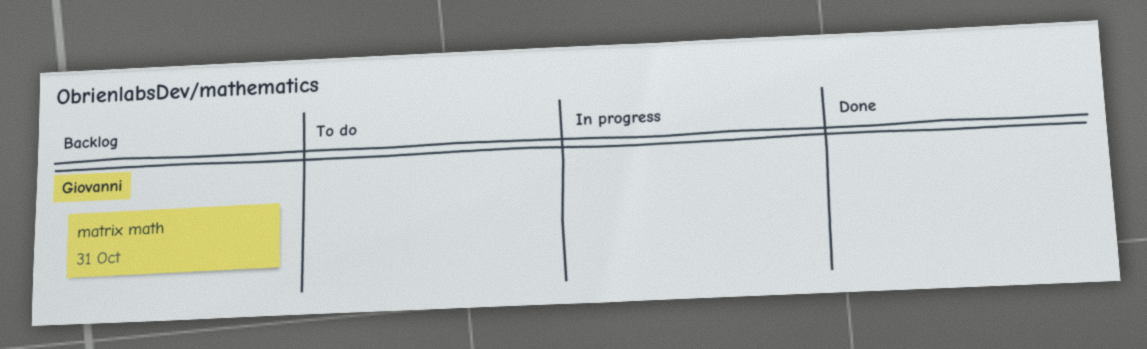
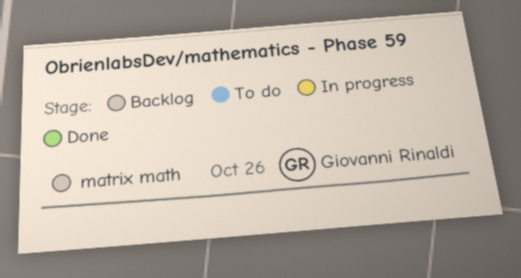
matrix math, due: Oct 31 -> Oct 26

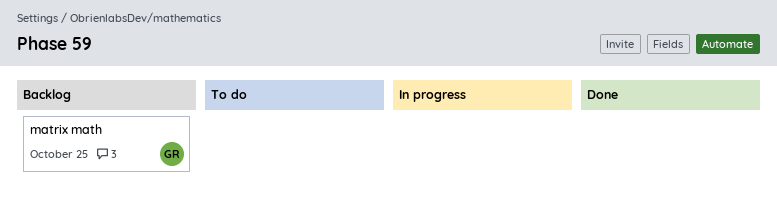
matrix math, due: Oct 26 -> Oct 25

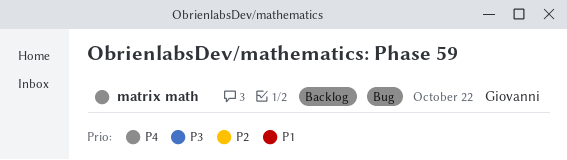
matrix math, due: Oct 25 -> Oct 22

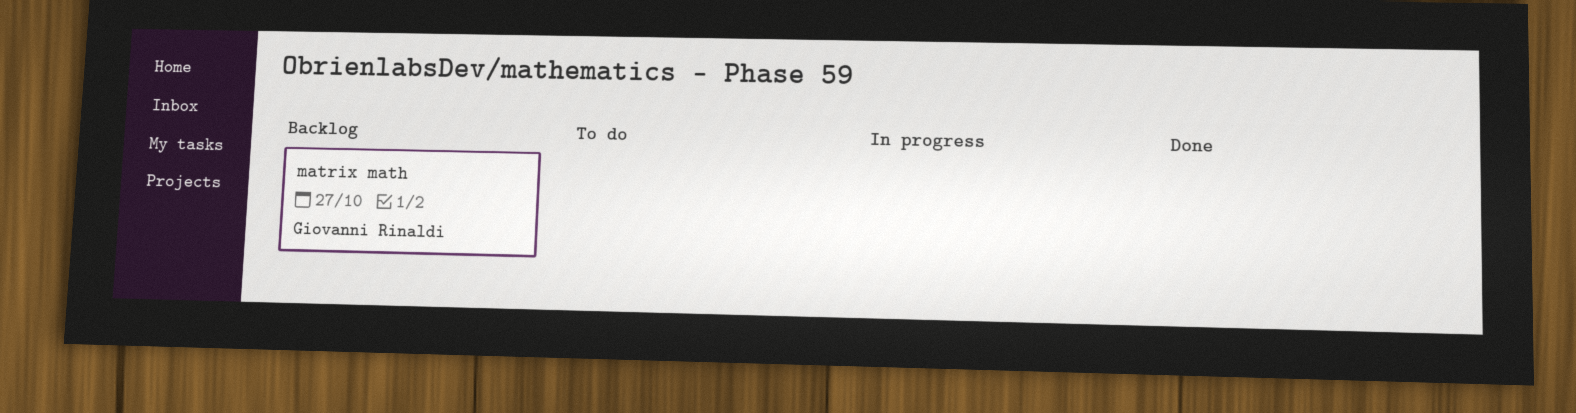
matrix math, due: Oct 22 -> Oct 27

